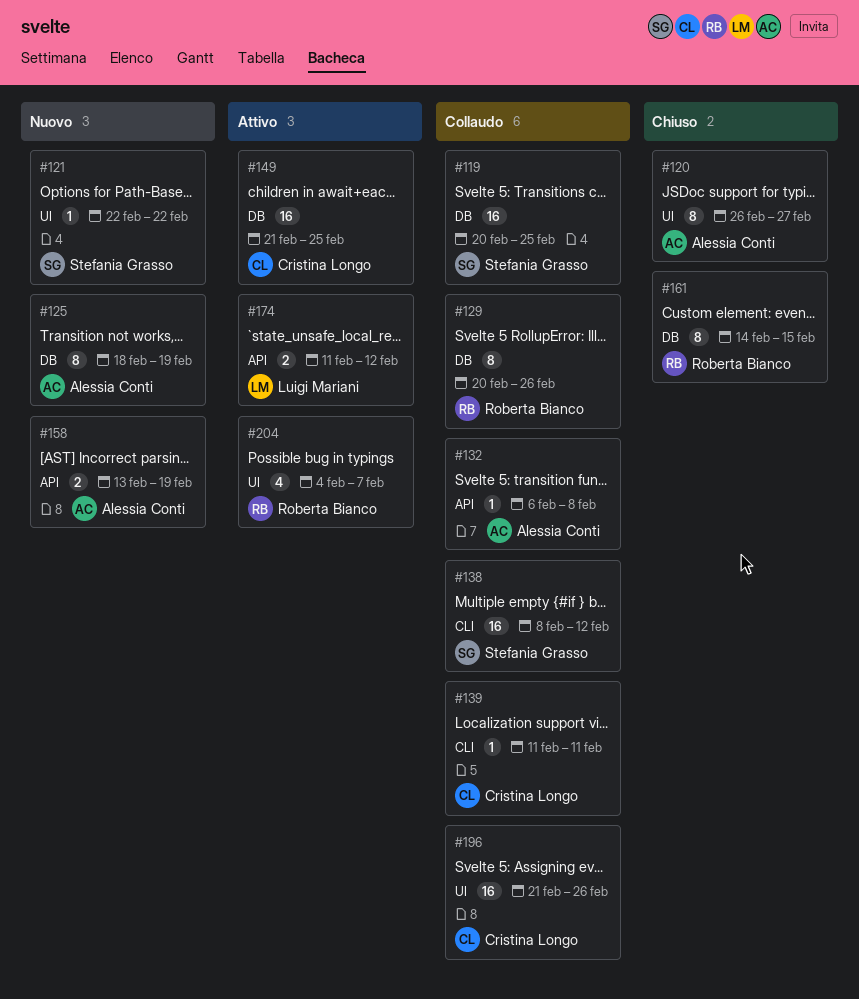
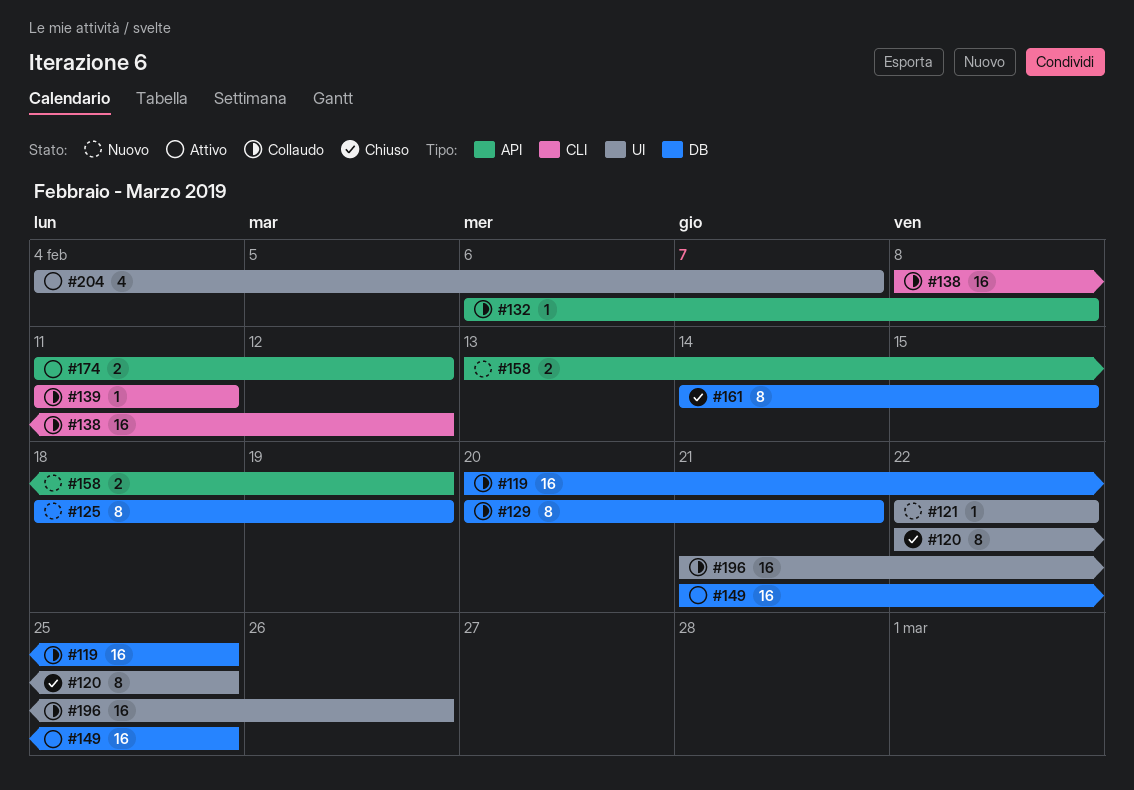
#120, start: Feb 26 -> Feb 22
#120, due: Feb 27 -> Feb 25
#129, due: Feb 26 -> Feb 21

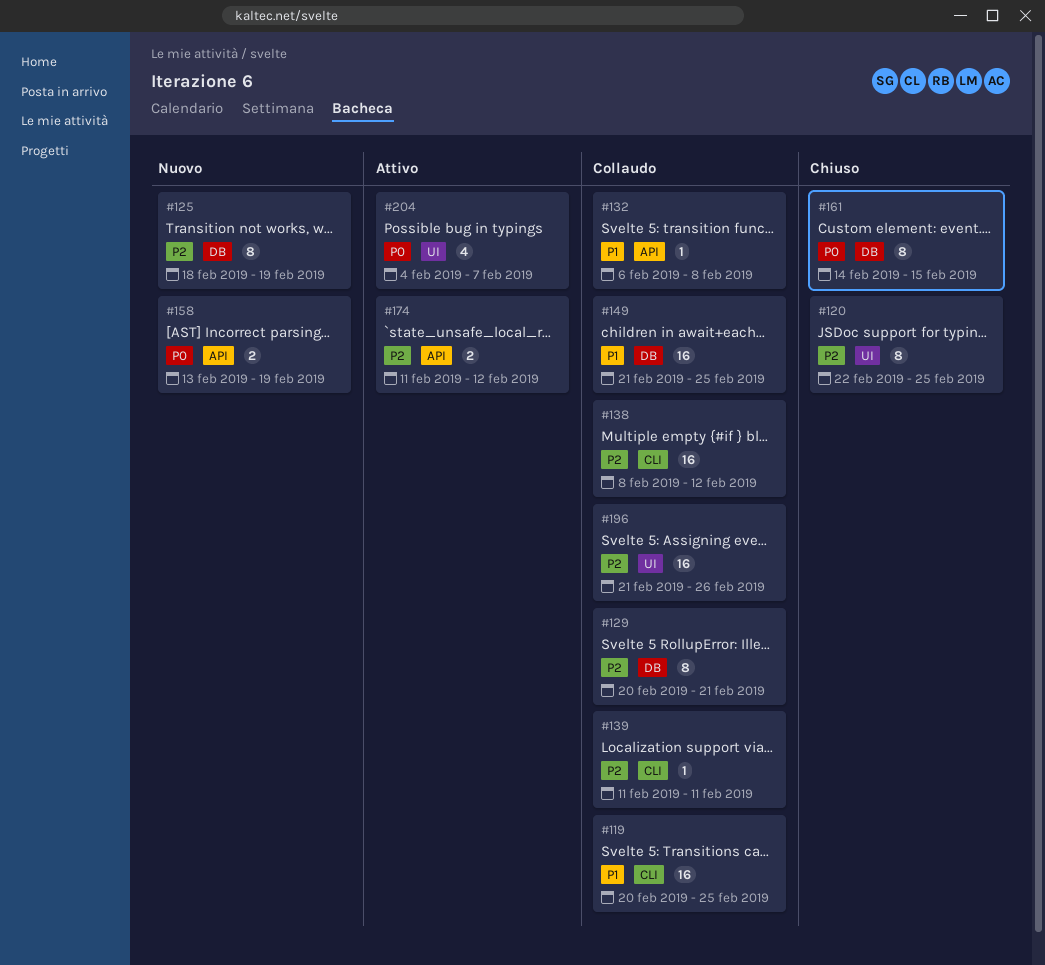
#119, label: DB -> CLI
#121: present -> none
#149, status: Attivo -> Collaudo

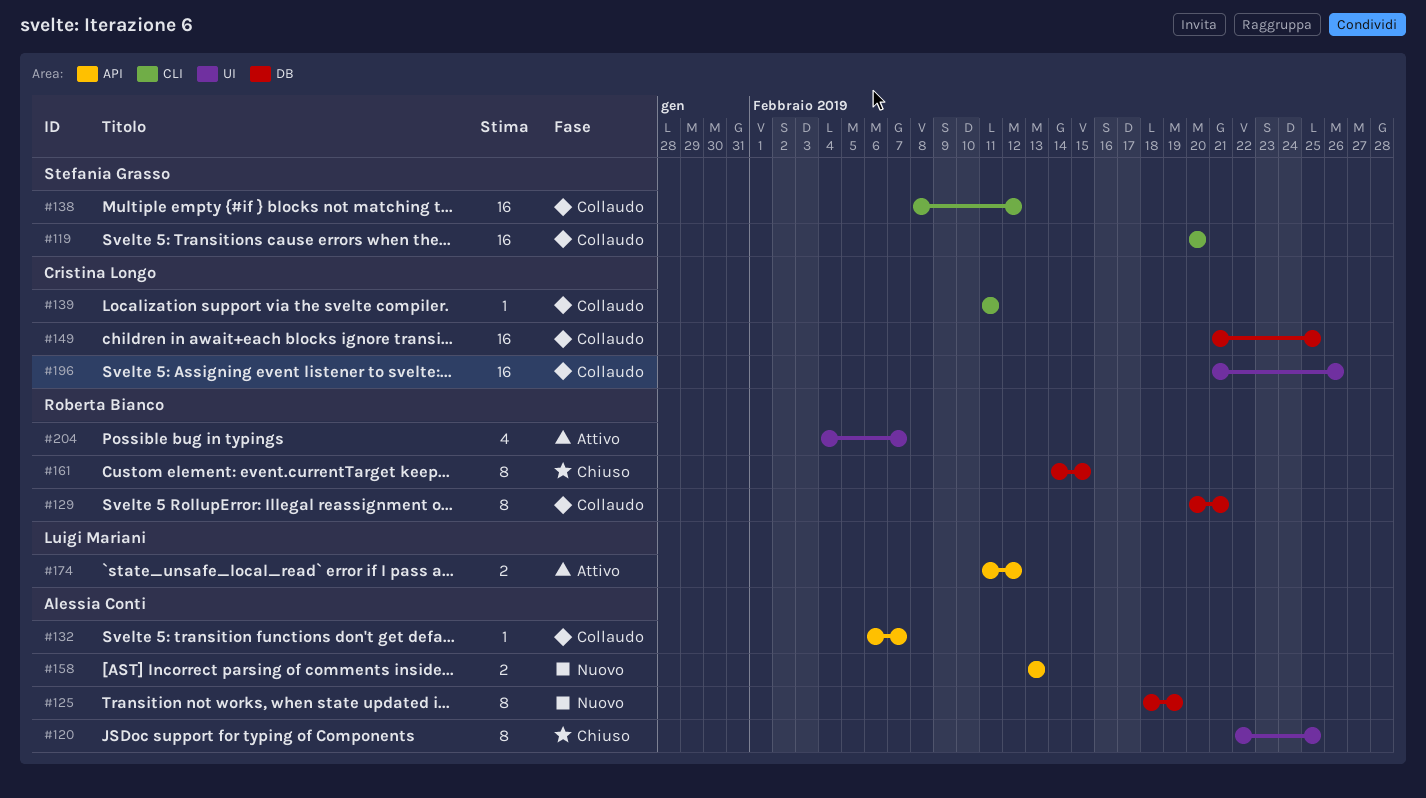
#119, due: Feb 25 -> Feb 20
#132, due: Feb 8 -> Feb 7
#158, due: Feb 19 -> Feb 13

